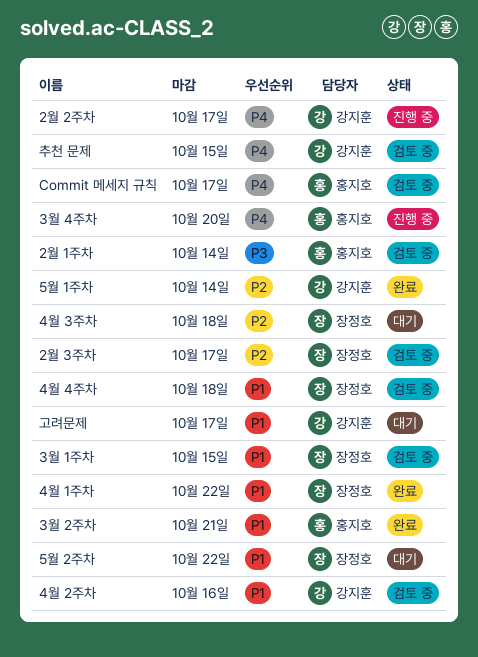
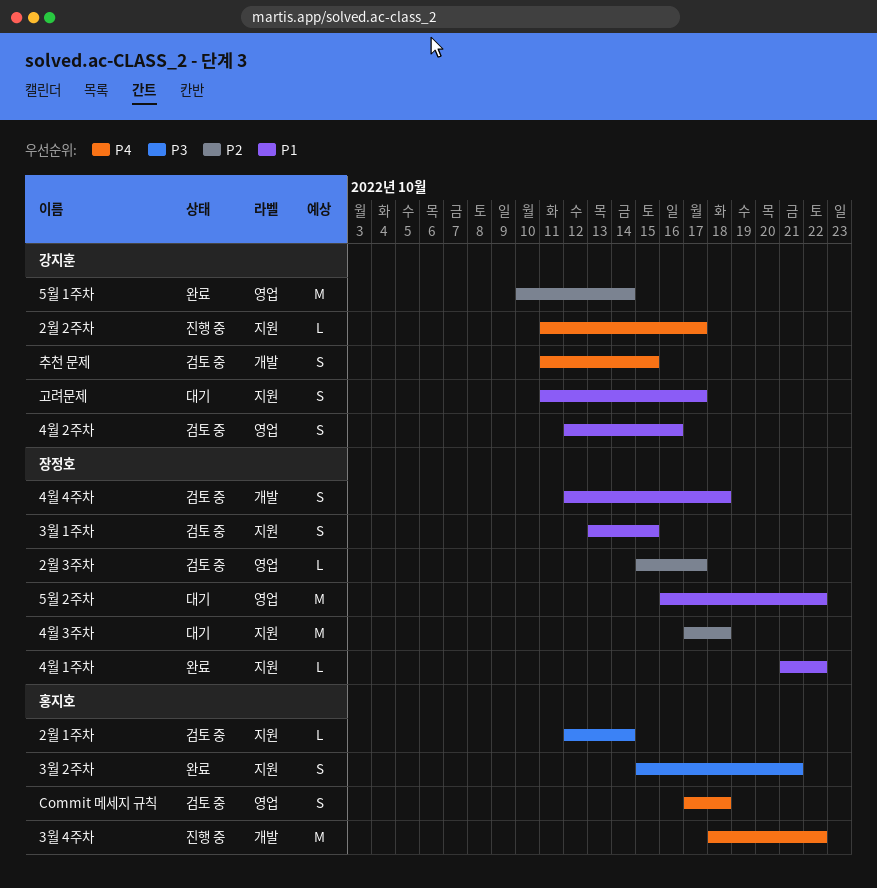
3월 2주차, priority: P1 -> P3
3월 4주차, due: Oct 20 -> Oct 22
Commit 메세지 규칙, due: Oct 17 -> Oct 18

